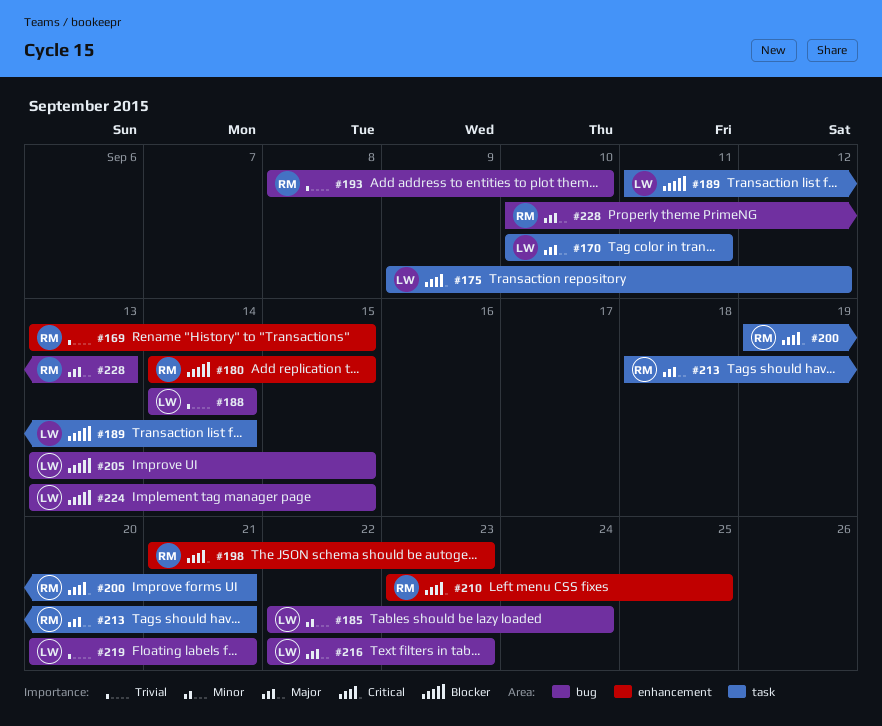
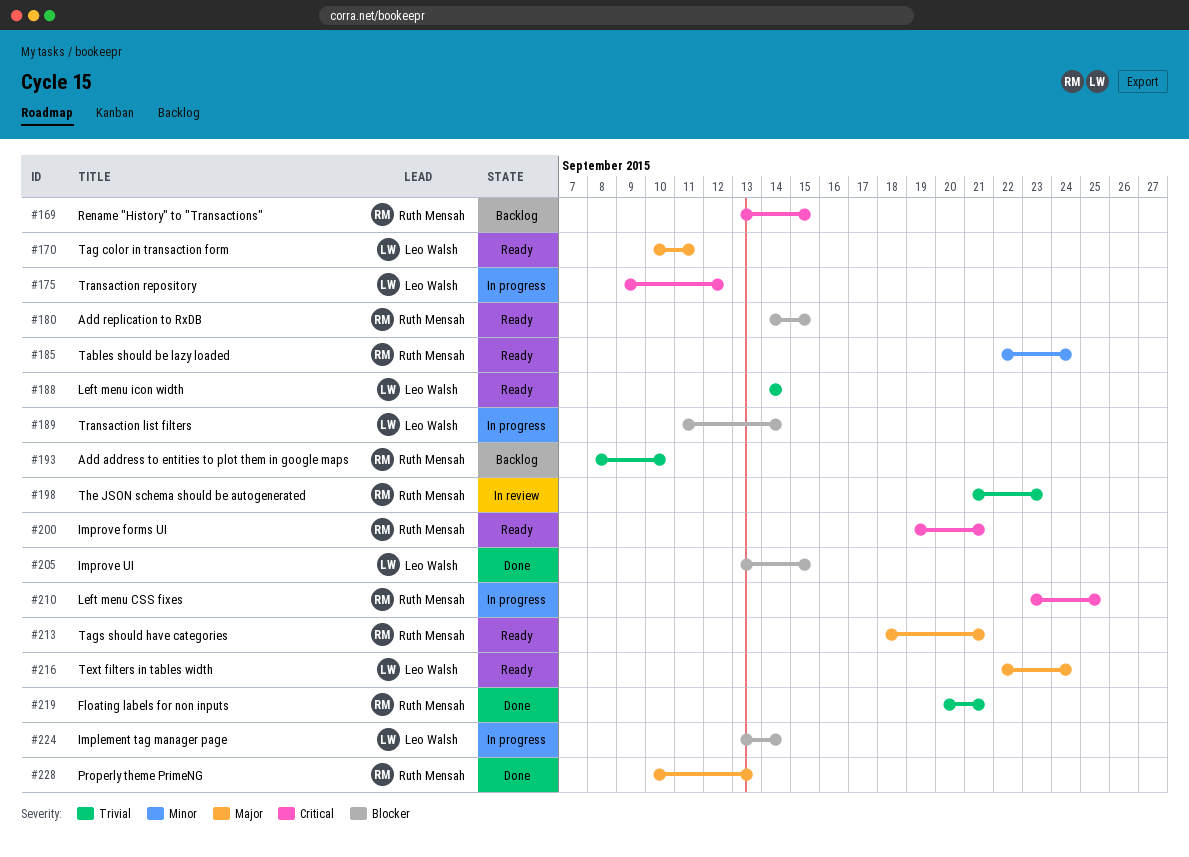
#169, priority: Trivial -> Critical
#185, owner: Leo Walsh -> Ruth Mensah
#198, priority: Critical -> Trivial
#216, due: Sep 23 -> Sep 24
#219, owner: Leo Walsh -> Ruth Mensah
#224, due: Sep 15 -> Sep 14

